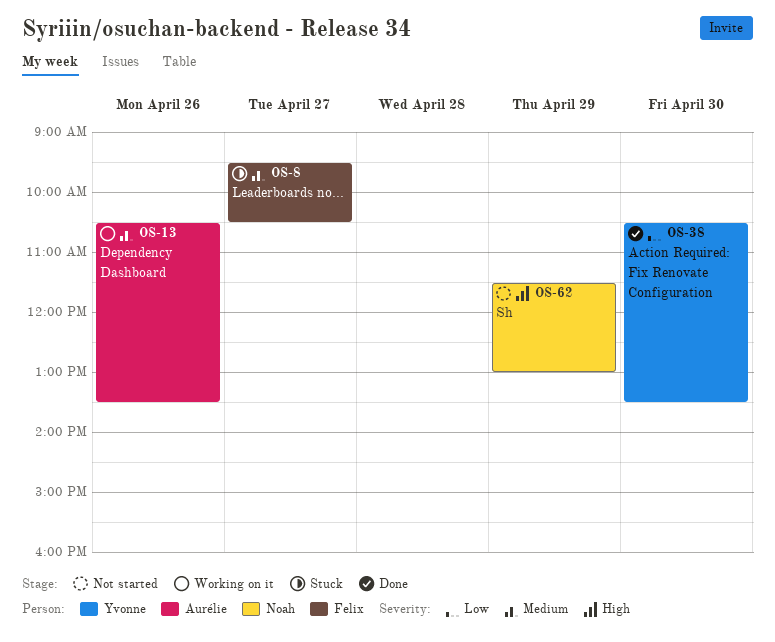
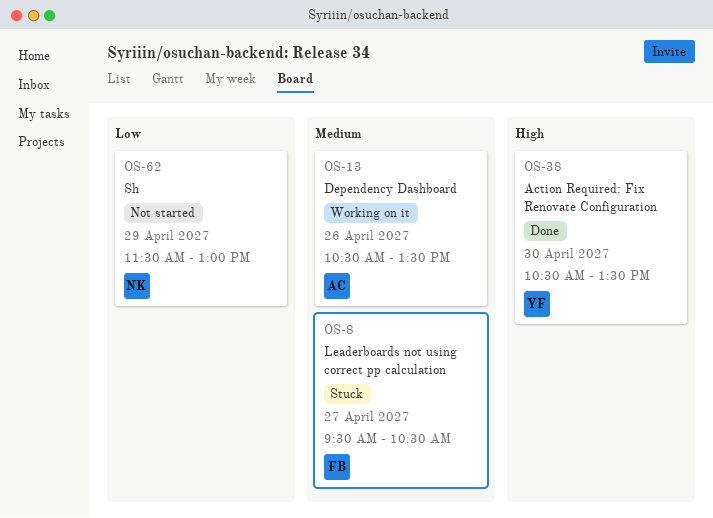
OS-38, priority: Low -> High
OS-62, priority: High -> Low

